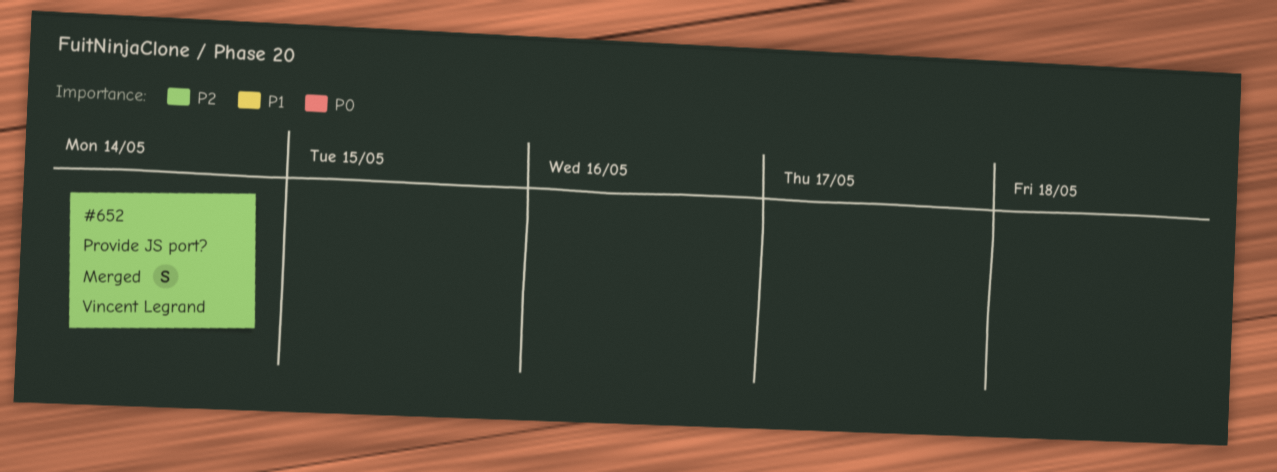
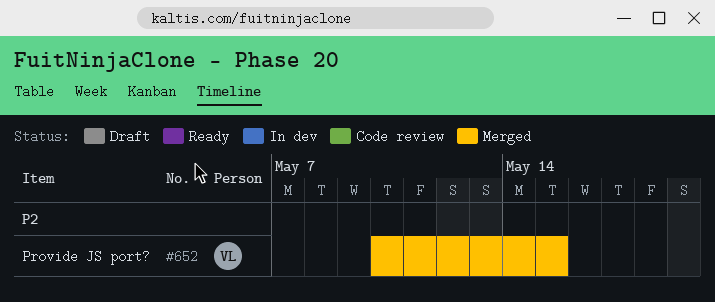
#652, due: May 14 -> May 15

